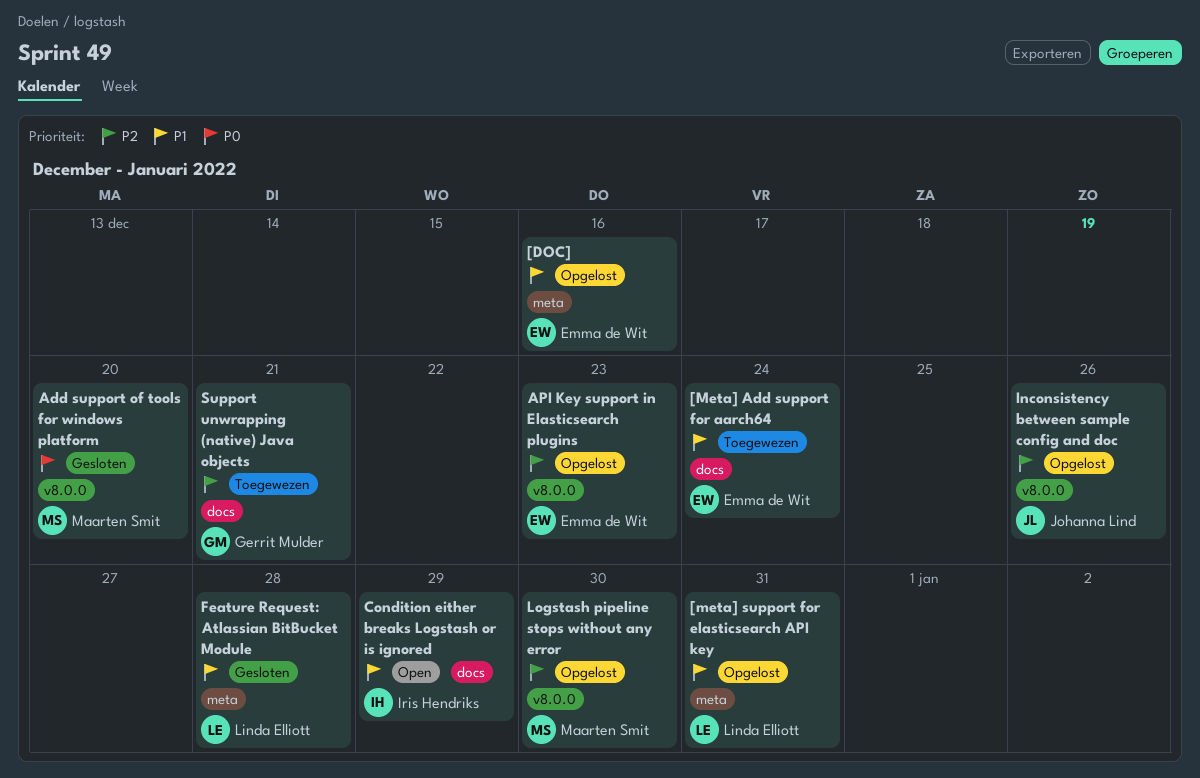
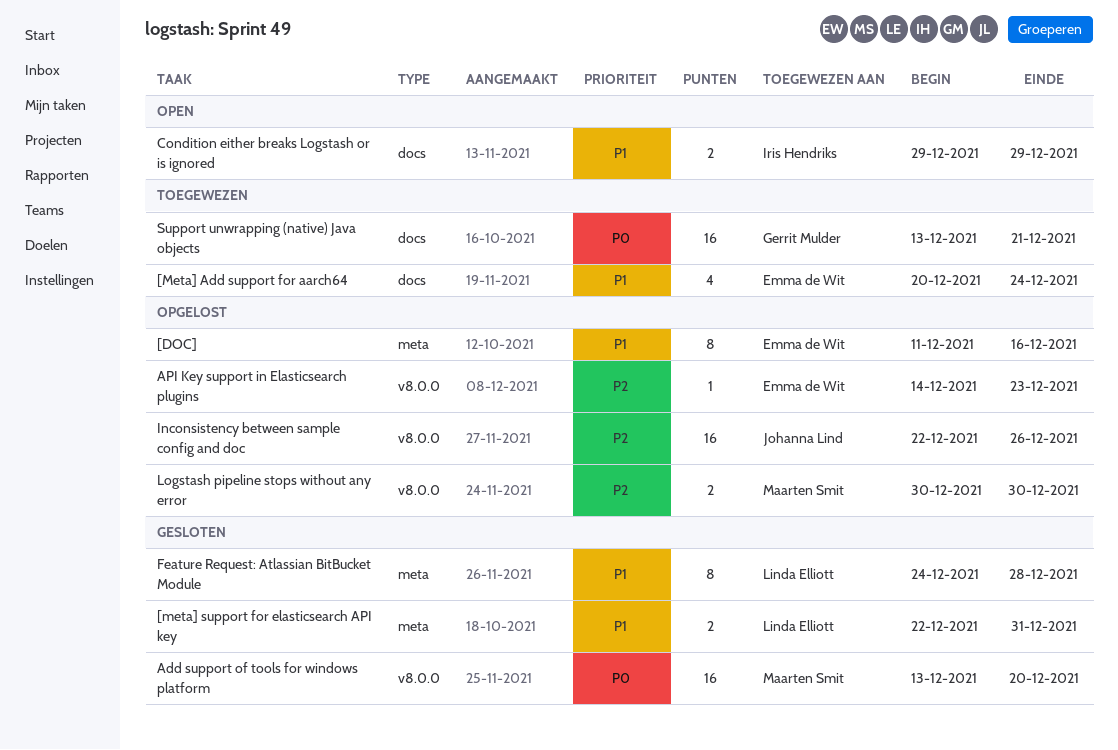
[meta] support for elasticsearch API key, status: Opgelost -> Gesloten
Support unwrapping (native) Java objects, priority: P2 -> P0

